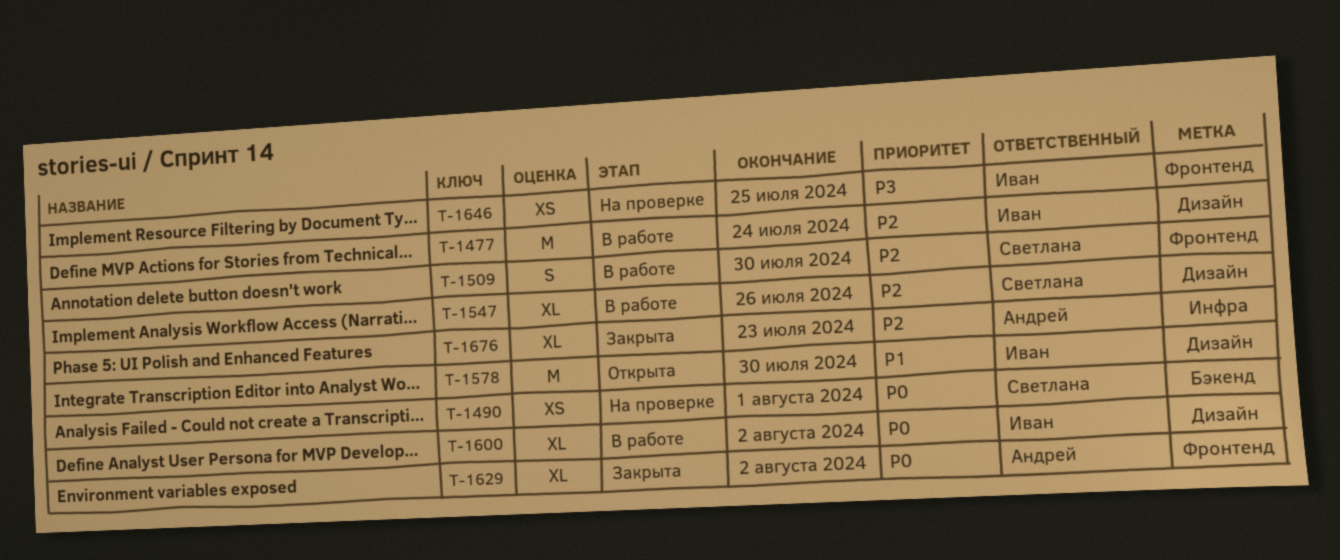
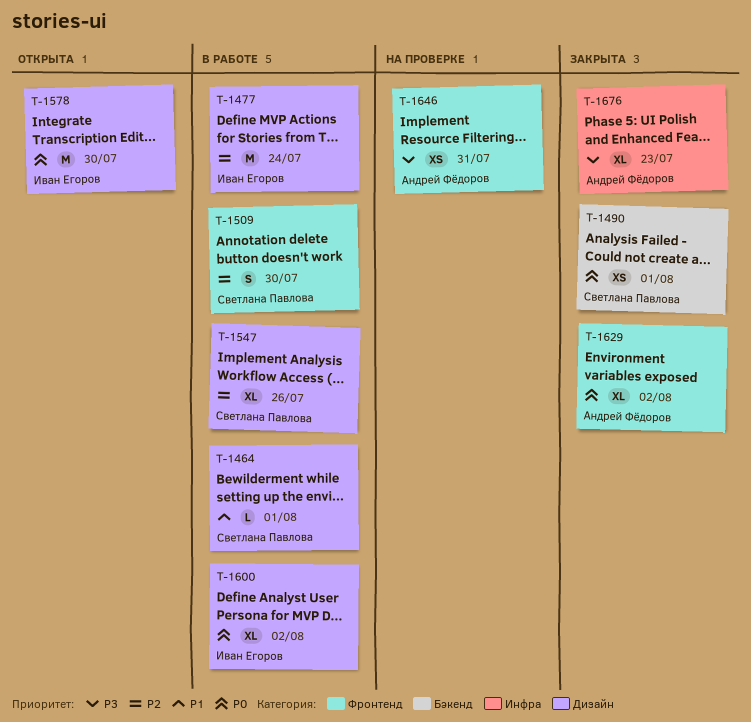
T-1464: none -> present
T-1490, status: На проверке -> Закрыта
T-1578, priority: P1 -> P0
T-1646, owner: Иван Егоров -> Андрей Фёдоров
T-1646, due: Jul 25 -> Jul 31
T-1676, priority: P2 -> P3

